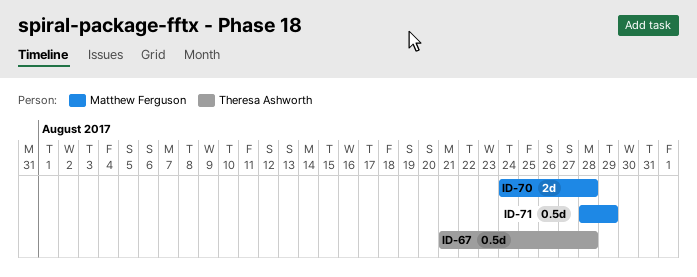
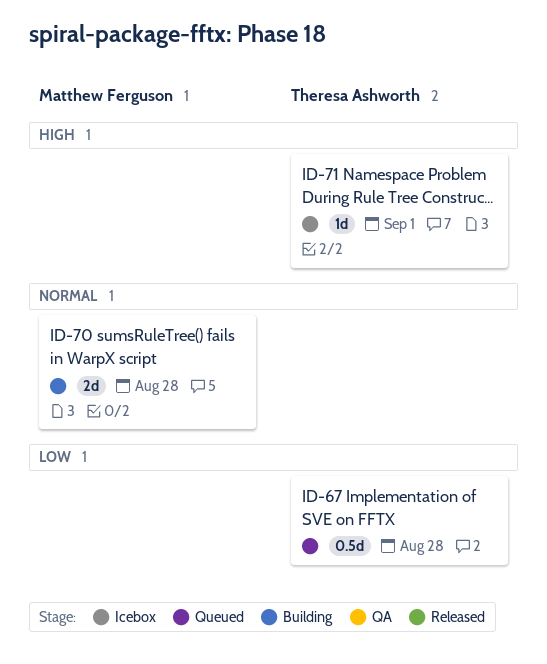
ID-71, owner: Matthew Ferguson -> Theresa Ashworth
ID-71, estimate: 0.5d -> 1d
ID-71, due: Aug 29 -> Sep 1

